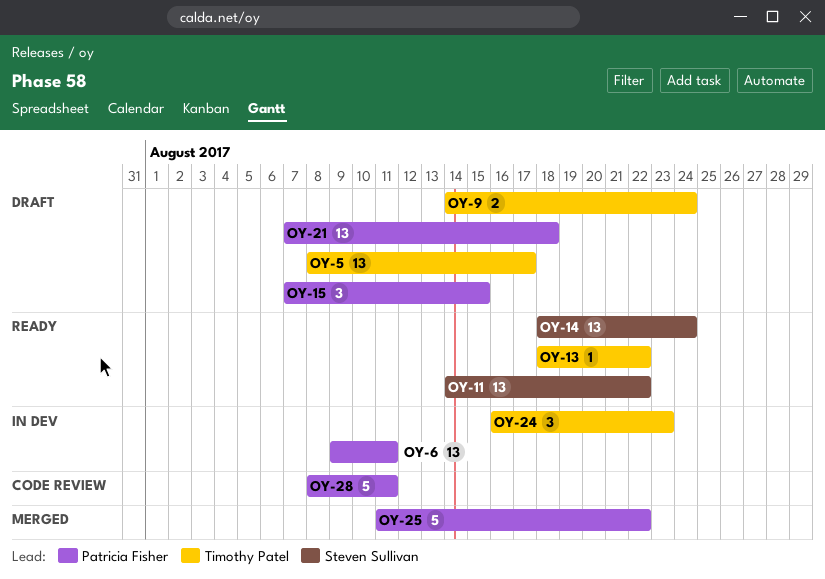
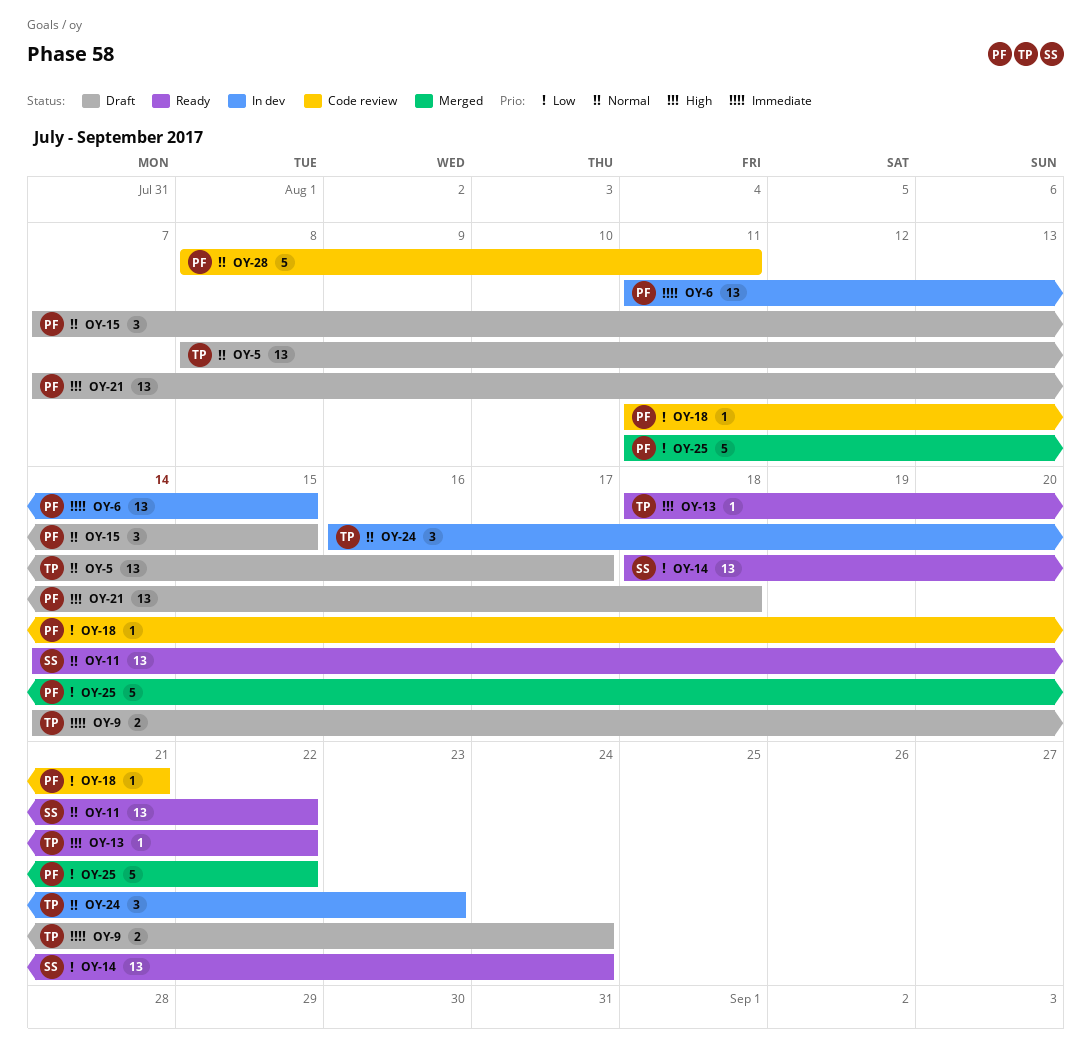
OY-6, start: Aug 9 -> Aug 11
OY-6, due: Aug 11 -> Aug 15
OY-18: none -> present

